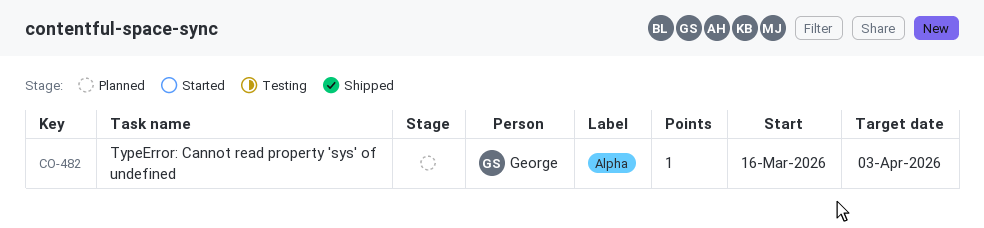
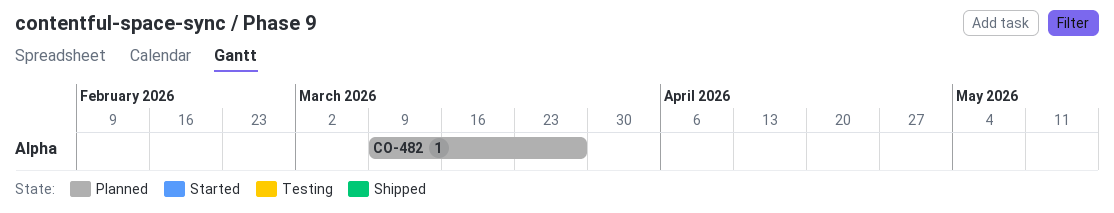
CO-482, start: Mar 16 -> Mar 9
CO-482, due: Apr 3 -> Mar 27

